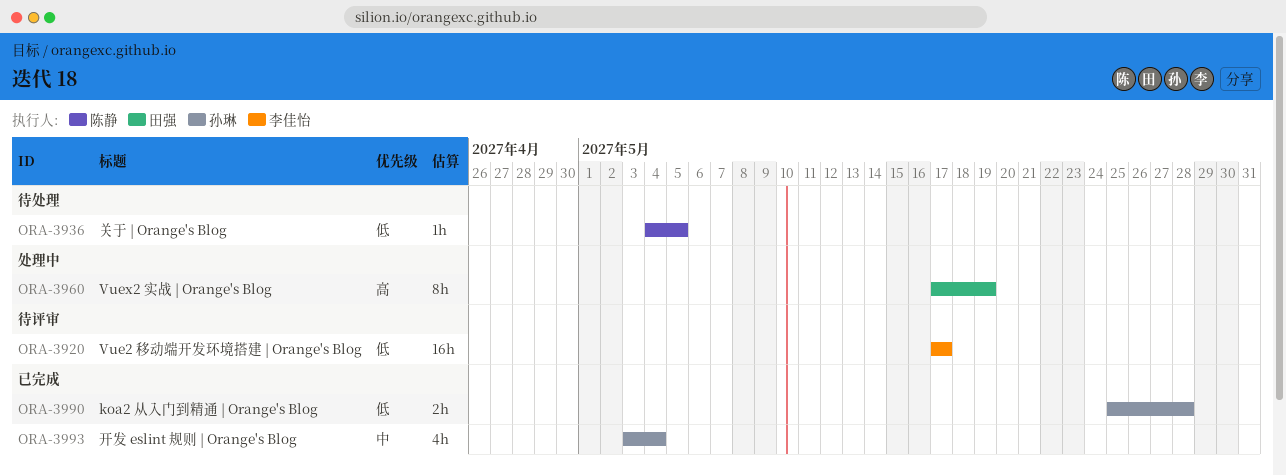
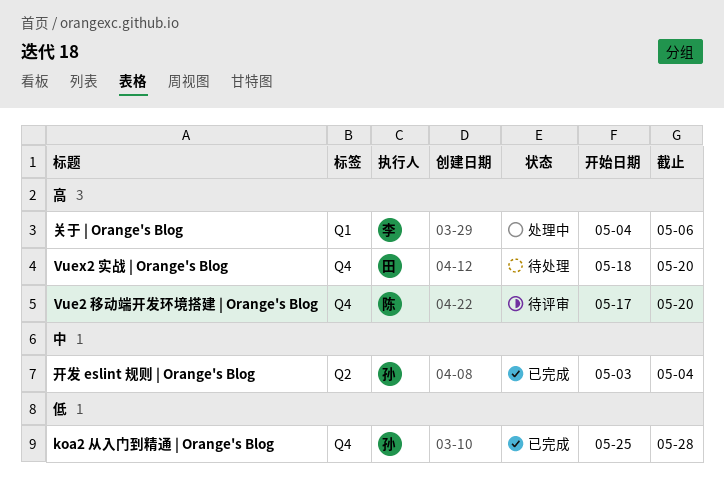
Vue2 移动端开发环境搭建 | Orange's Blog, owner: 李佳怡 -> 陈静
Vue2 移动端开发环境搭建 | Orange's Blog, priority: 低 -> 高
Vue2 移动端开发环境搭建 | Orange's Blog, due: May 17 -> May 20
Vuex2 实战 | Orange's Blog, status: 处理中 -> 待处理
Vuex2 实战 | Orange's Blog, start: May 17 -> May 18
Vuex2 实战 | Orange's Blog, due: May 19 -> May 20
关于 | Orange's Blog, status: 待处理 -> 处理中
关于 | Orange's Blog, owner: 陈静 -> 李佳怡
关于 | Orange's Blog, priority: 低 -> 高
关于 | Orange's Blog, due: May 5 -> May 6

